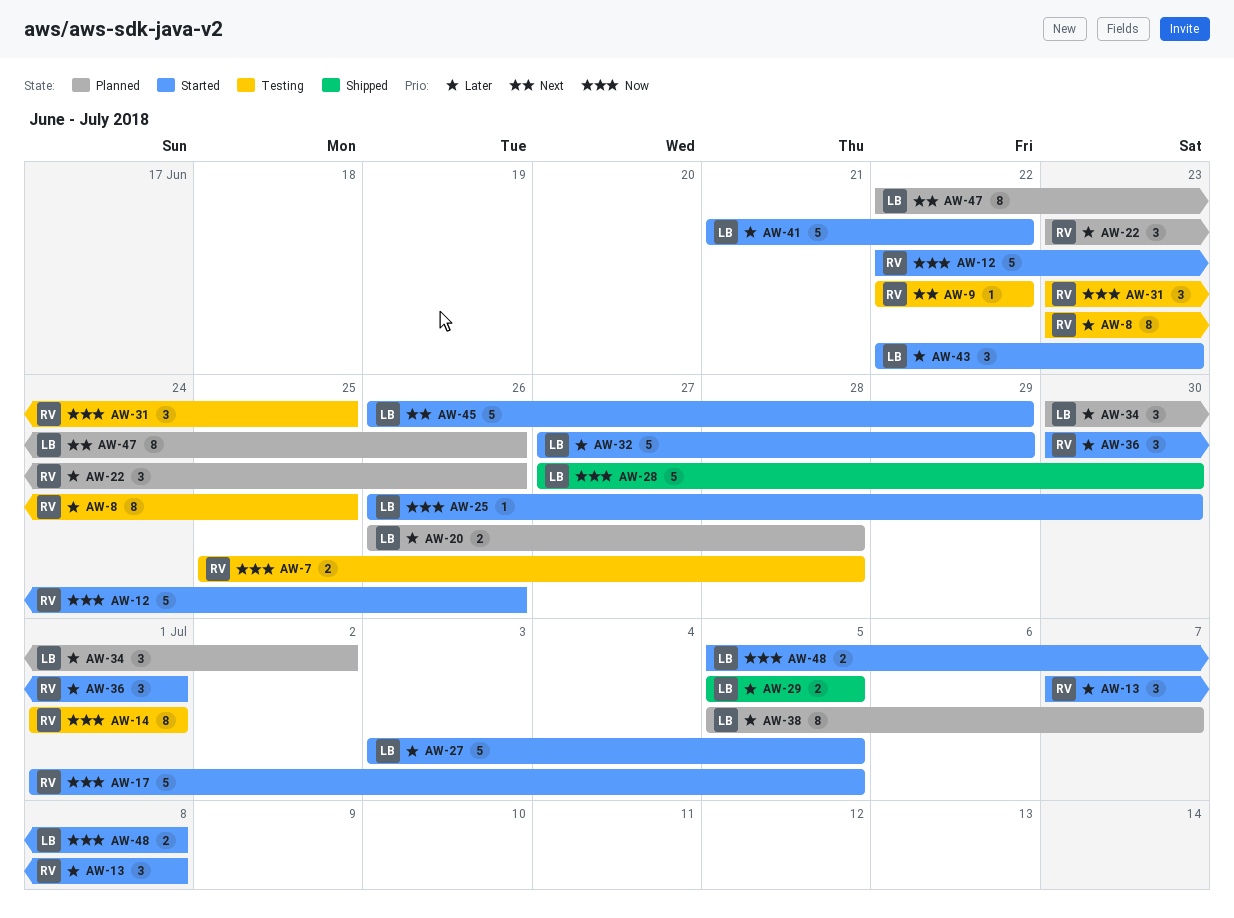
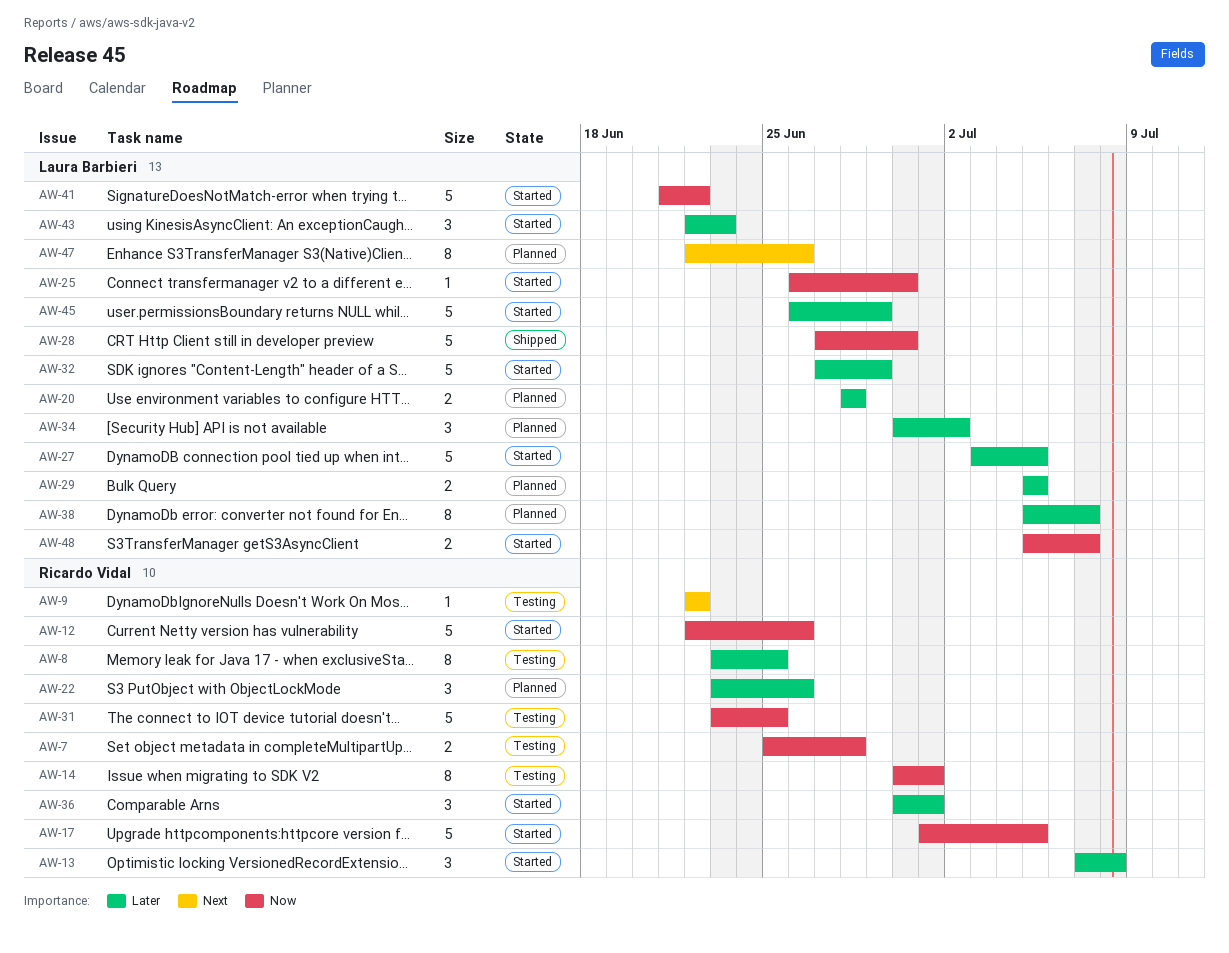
AW-14, start: Jul 1 -> Jun 30
AW-20, start: Jun 26 -> Jun 28
AW-29, status: Shipped -> Planned
AW-31, estimate: 3 -> 5
AW-41, priority: Later -> Now
AW-45, priority: Next -> Later
AW-48, due: Jul 8 -> Jul 7

